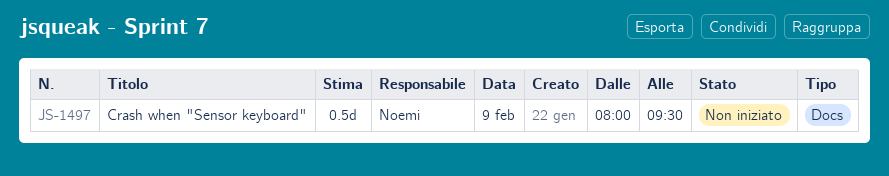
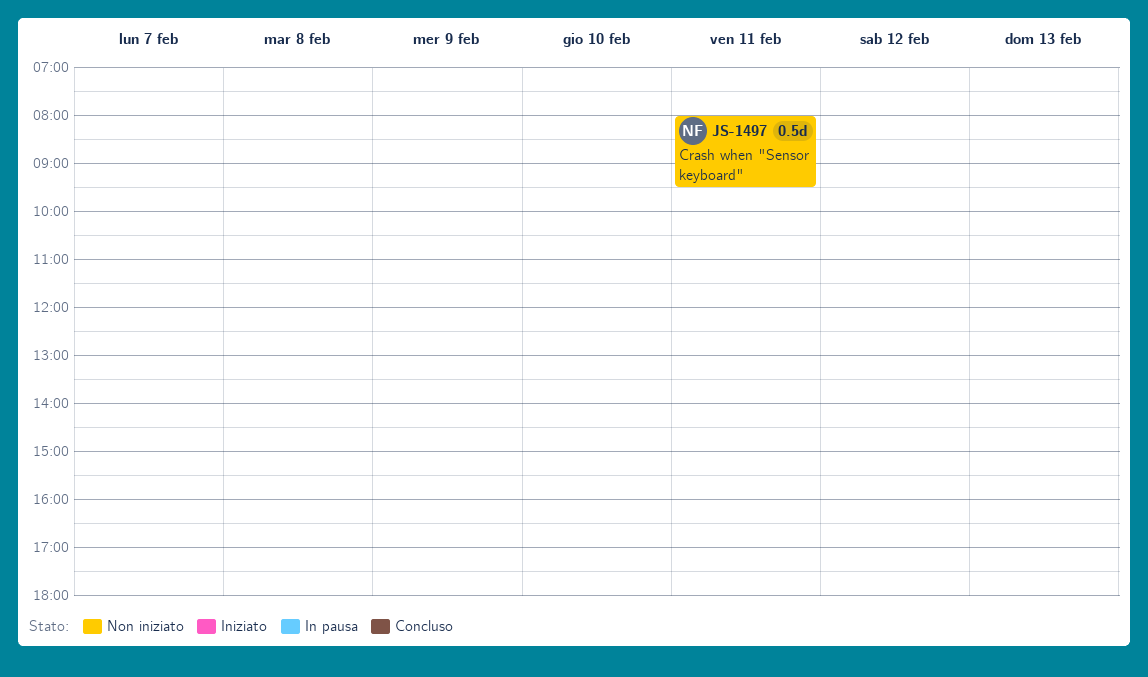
JS-1497, day: Feb 9 -> Feb 11

